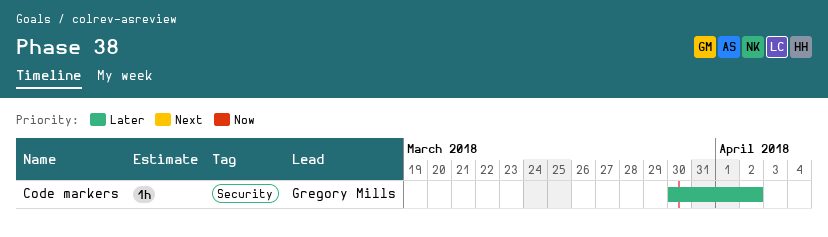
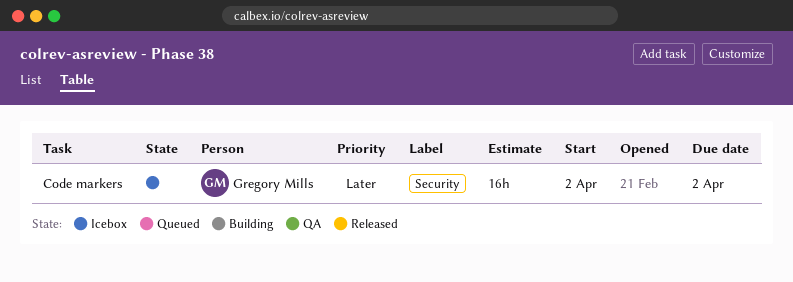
Code markers, estimate: 1h -> 16h
Code markers, start: Mar 30 -> Apr 2

